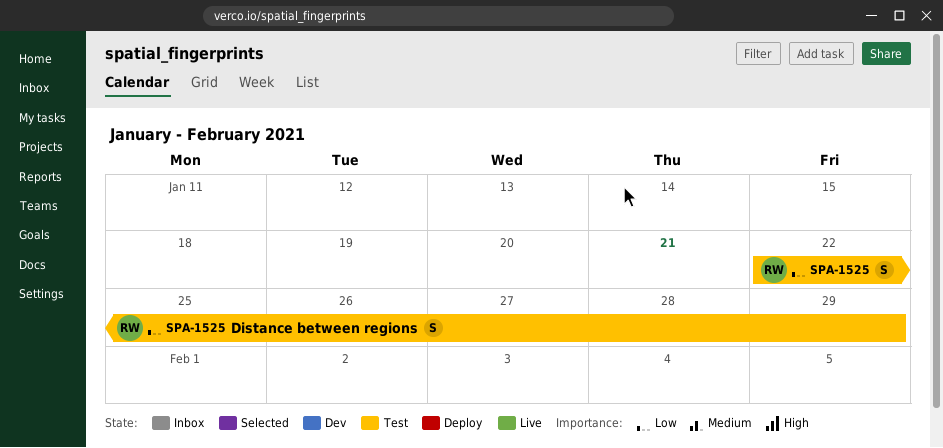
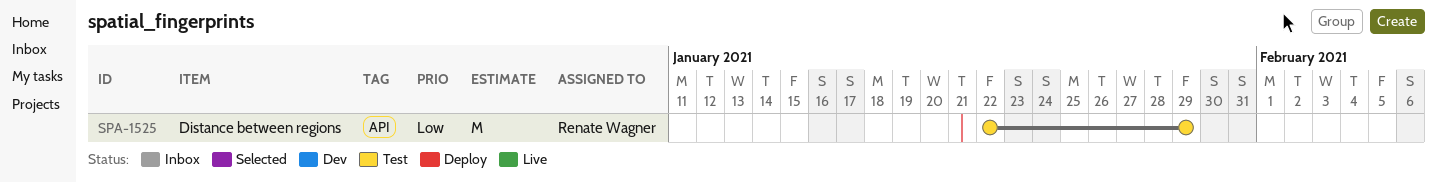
SPA-1525, estimate: S -> M

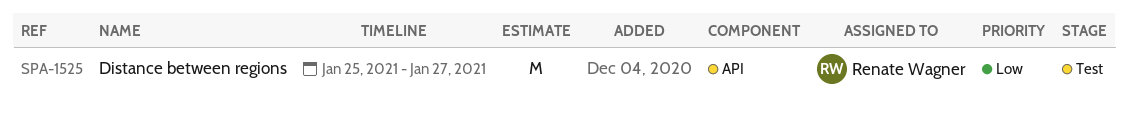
SPA-1525, start: Jan 22 -> Jan 25
SPA-1525, due: Jan 29 -> Jan 27

